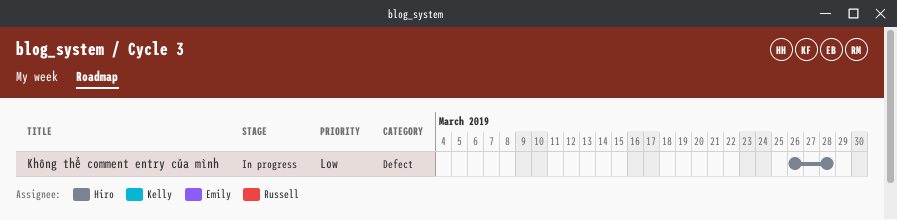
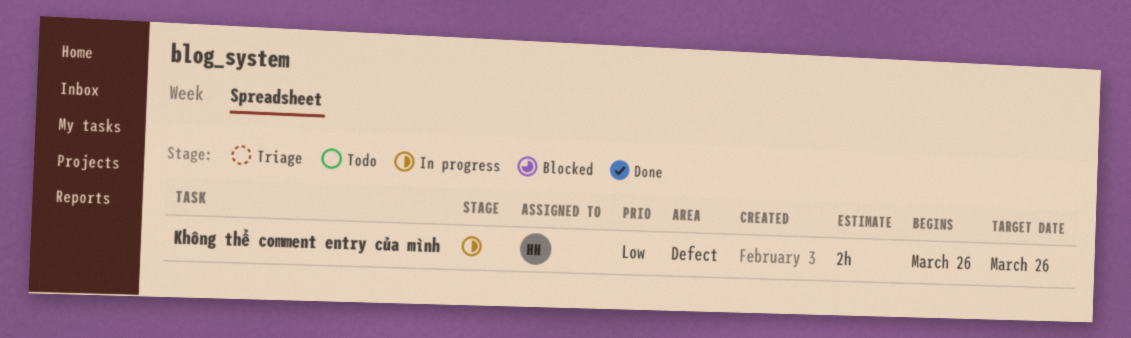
Không thể comment entry của mình, due: Mar 28 -> Mar 26

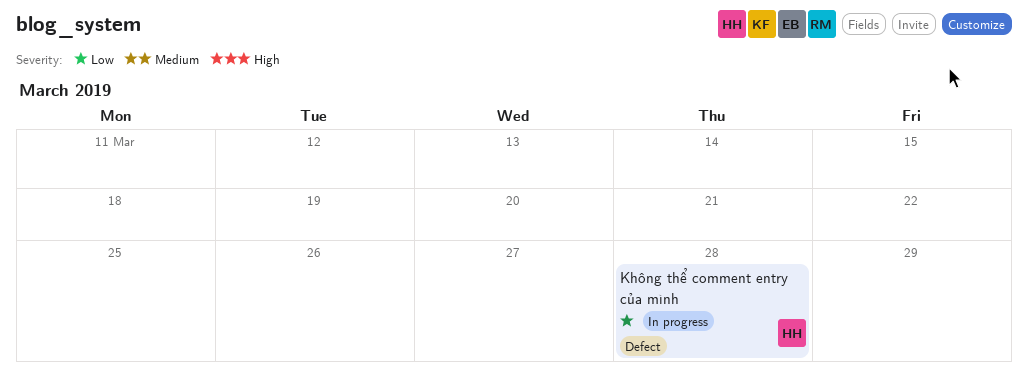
Không thể comment entry của mình, due: Mar 26 -> Mar 28

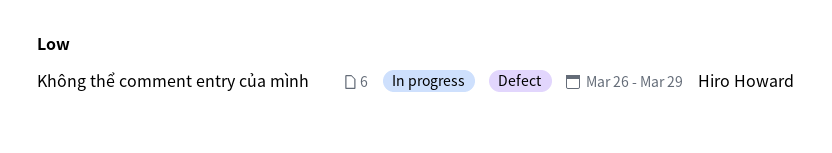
Không thể comment entry của mình, due: Mar 28 -> Mar 29

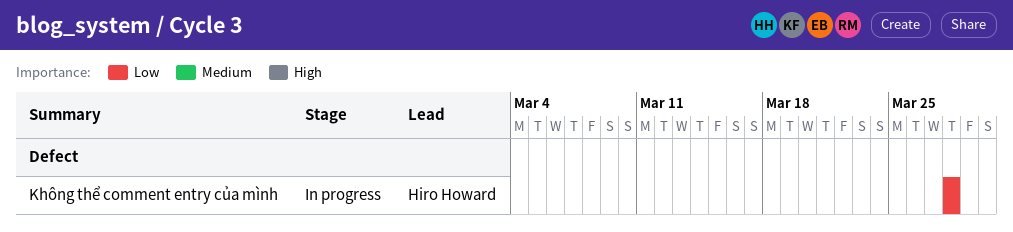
Không thể comment entry của mình, start: Mar 26 -> Mar 28
Không thể comment entry của mình, due: Mar 29 -> Mar 28

